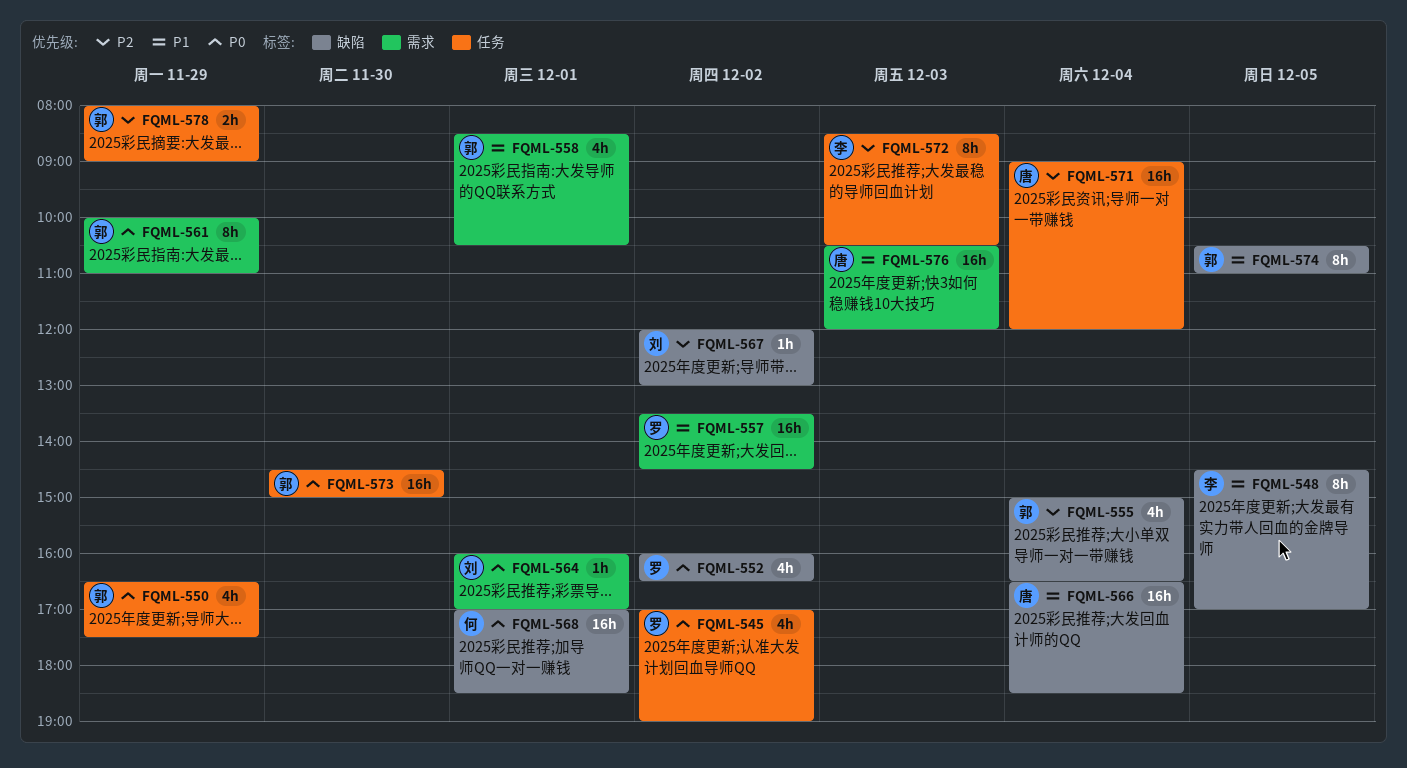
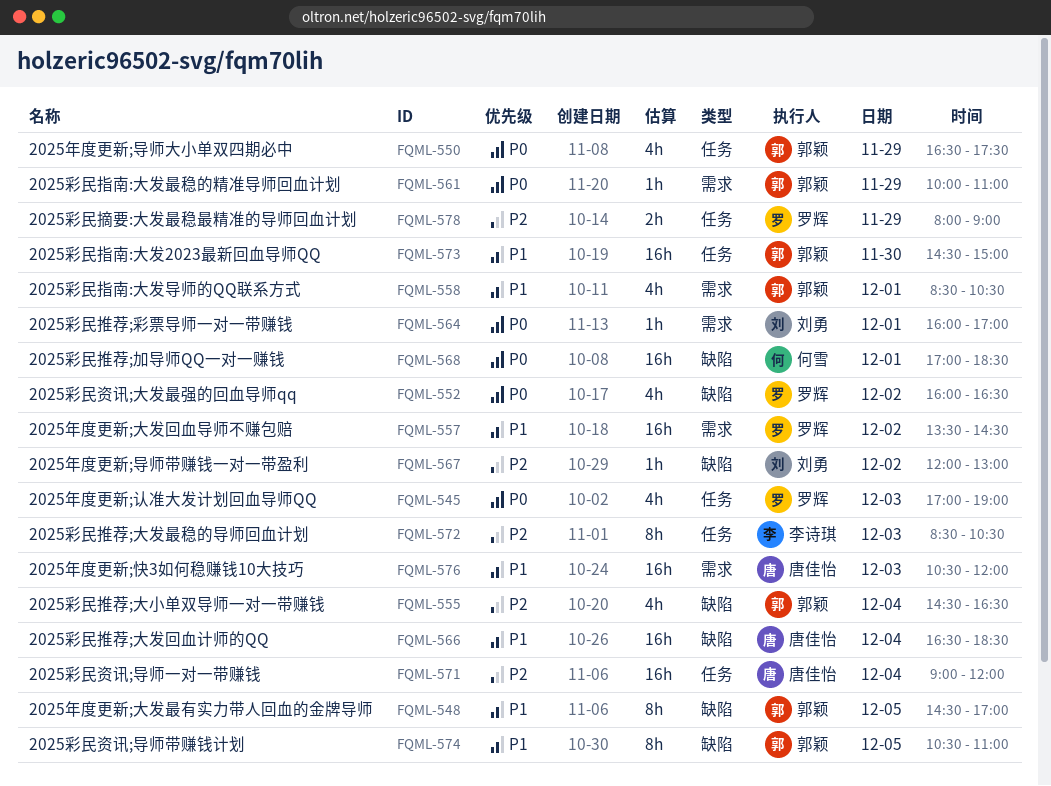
FQML-545, day: Dec 2 -> Dec 3
FQML-548, owner: 李诗琪 -> 郭颖
FQML-555, begins: 15:00 -> 14:30
FQML-561, estimate: 8h -> 1h
FQML-573, priority: P0 -> P1
FQML-578, owner: 郭颖 -> 罗辉

